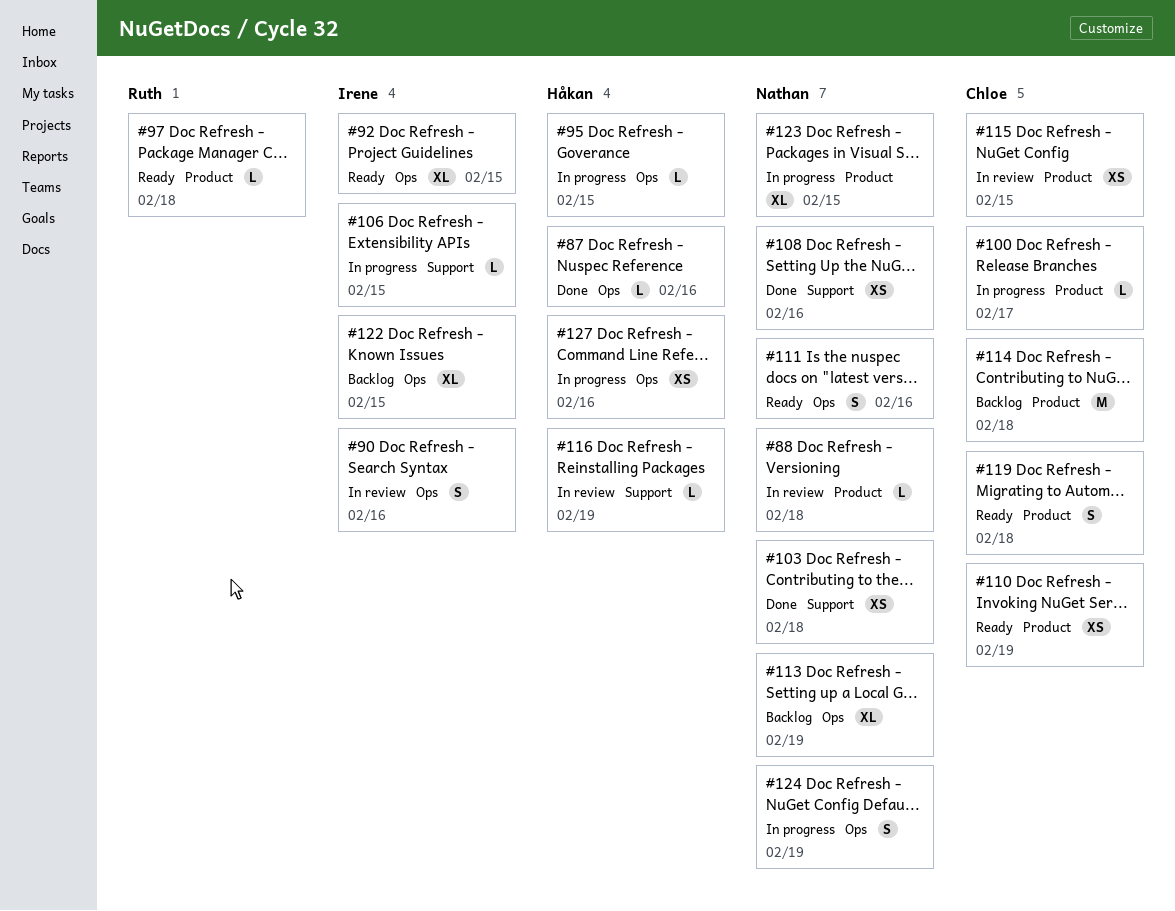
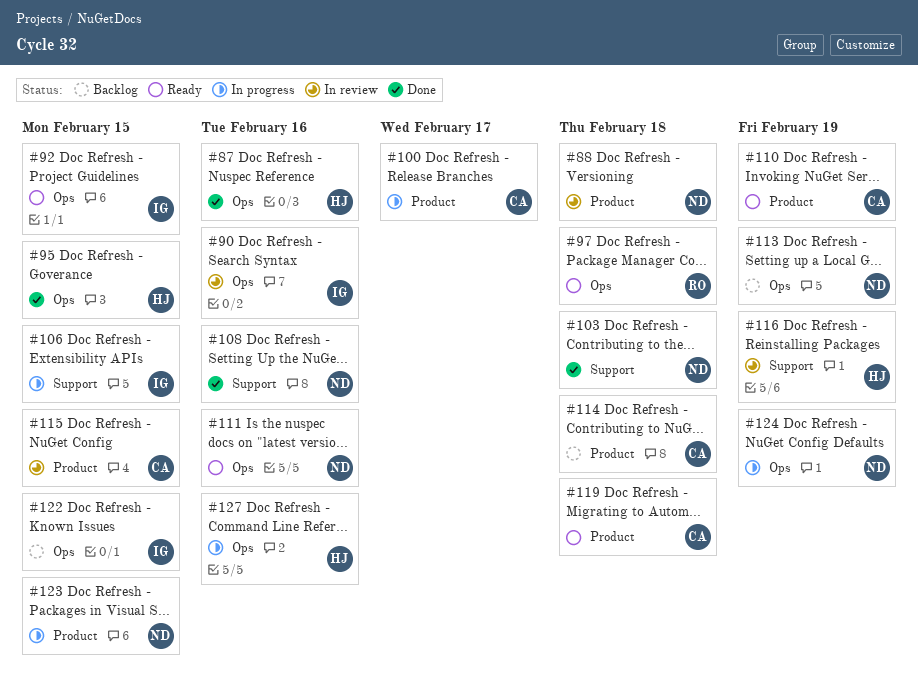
#95, status: In progress -> Done
#97, label: Product -> Ops

